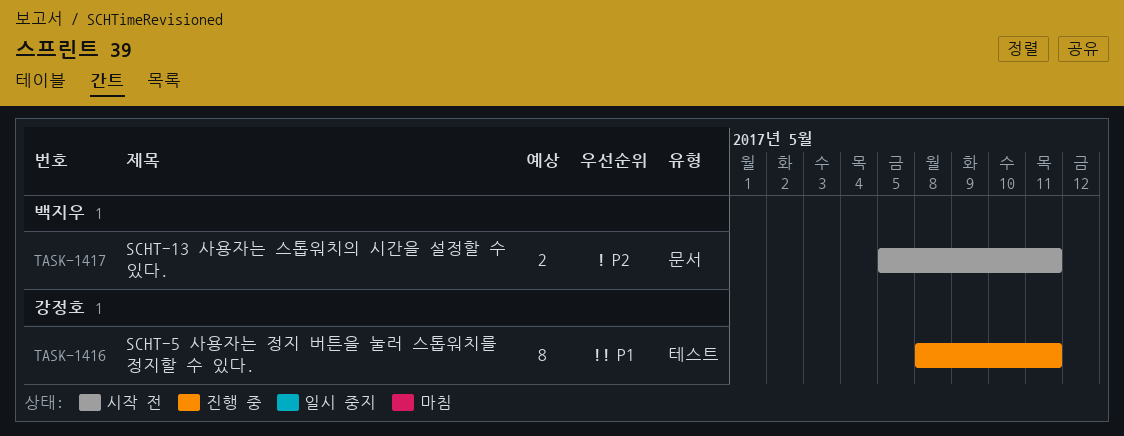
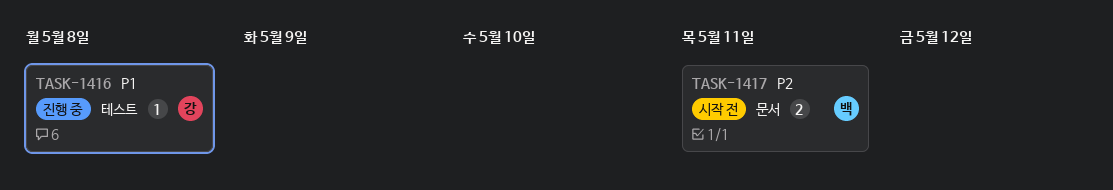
TASK-1416, estimate: 8 -> 1
TASK-1416, due: May 11 -> May 8

